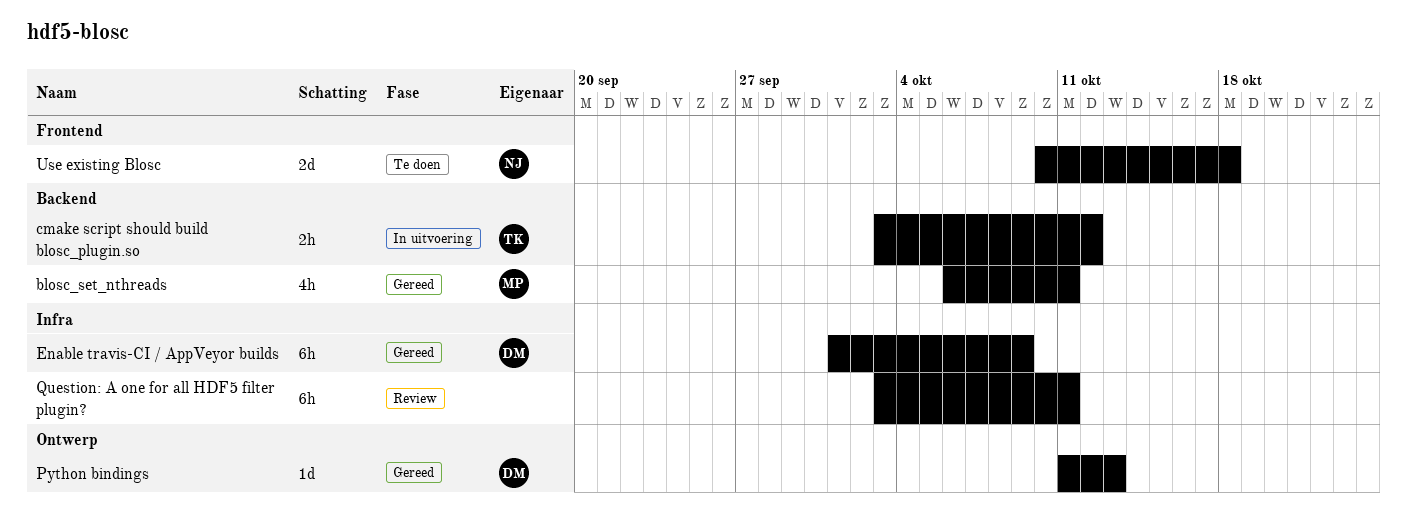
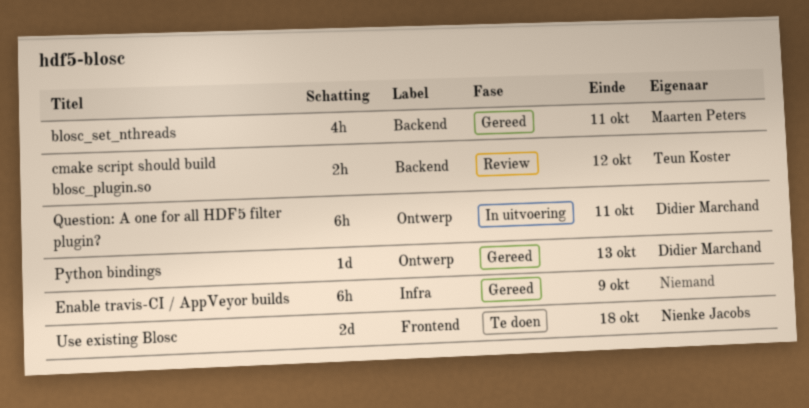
cmake script should build blosc_plugin.so, status: In uitvoering -> Review
Enable travis-CI / AppVeyor builds, owner: Didier Marchand -> none
Question: A one for all HDF5 filter plugin?, status: Review -> In uitvoering
Question: A one for all HDF5 filter plugin?, owner: none -> Didier Marchand
Question: A one for all HDF5 filter plugin?, label: Infra -> Ontwerp

